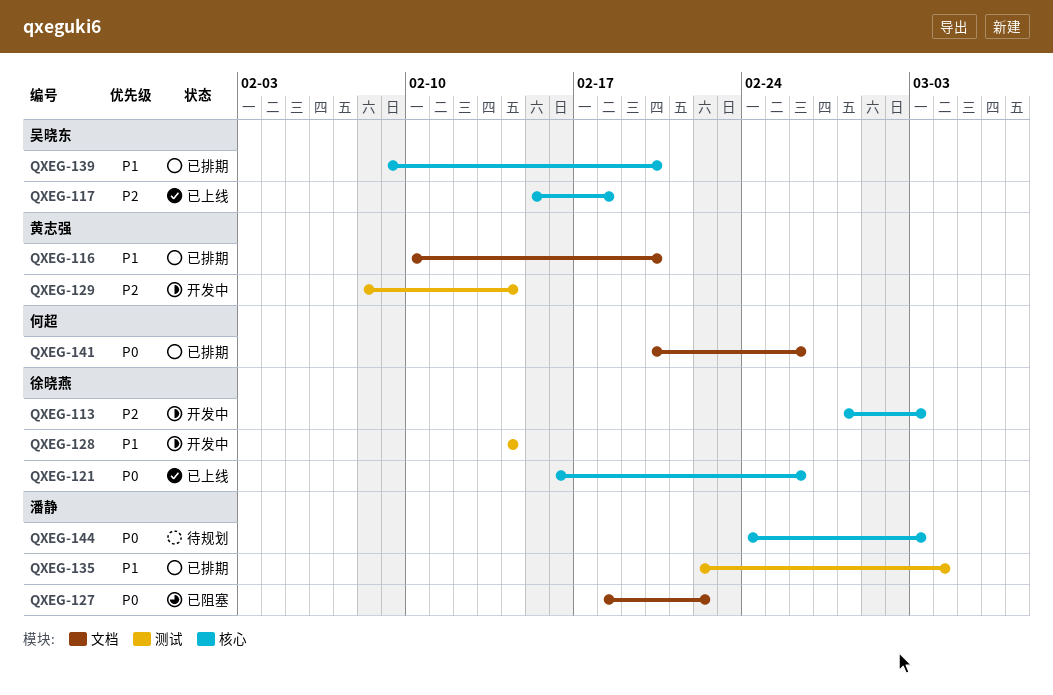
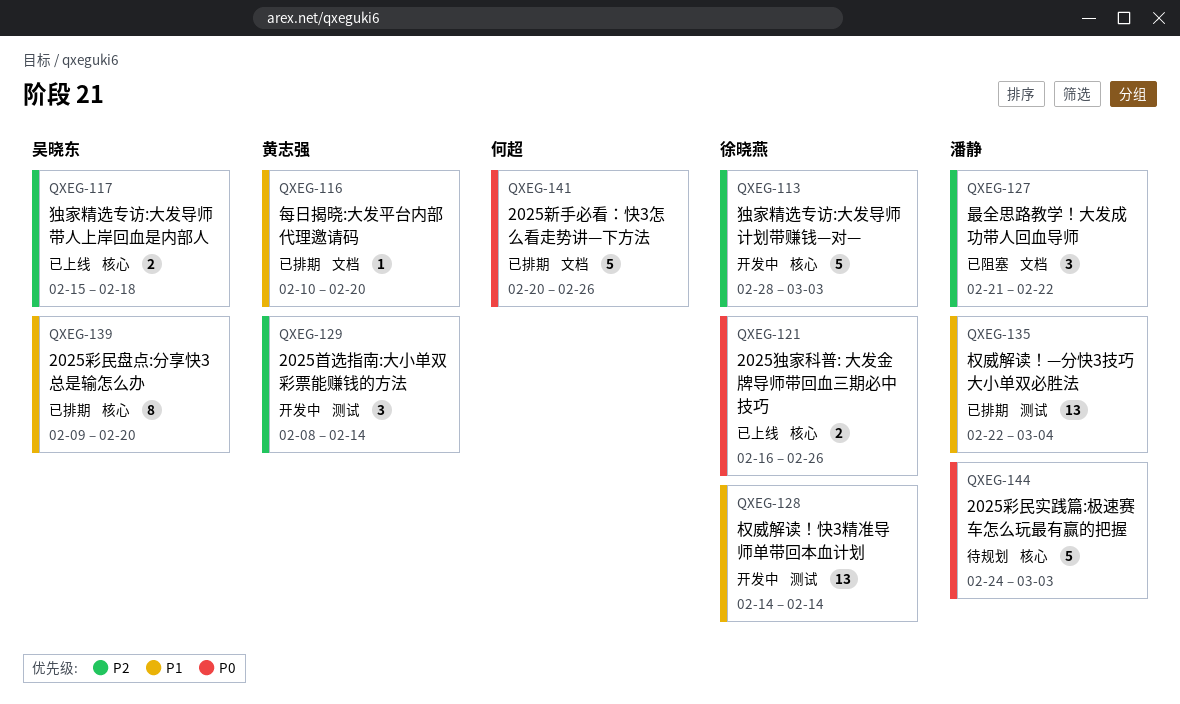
QXEG-127, priority: P0 -> P2
QXEG-127, start: Feb 18 -> Feb 21

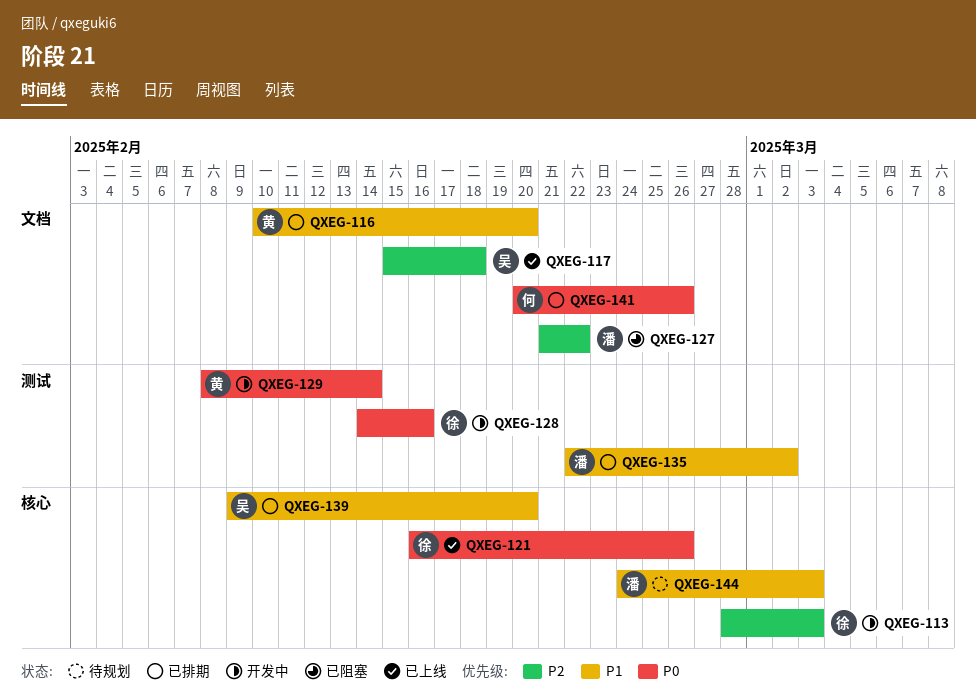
QXEG-117, label: 核心 -> 文档
QXEG-128, priority: P1 -> P0
QXEG-128, due: Feb 14 -> Feb 16
QXEG-129, priority: P2 -> P0
QXEG-135, due: Mar 4 -> Mar 2
QXEG-144, priority: P0 -> P1

